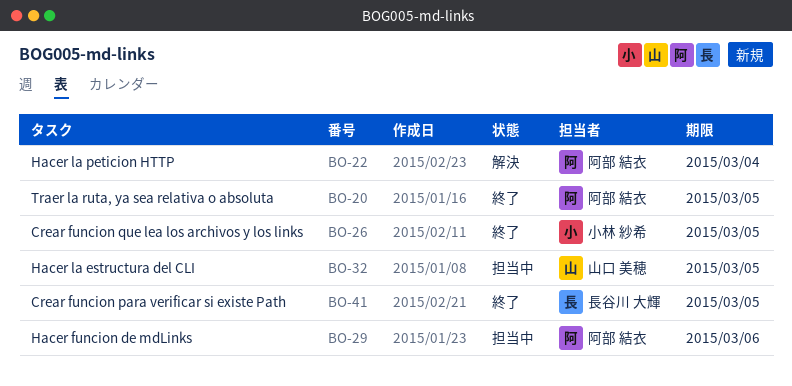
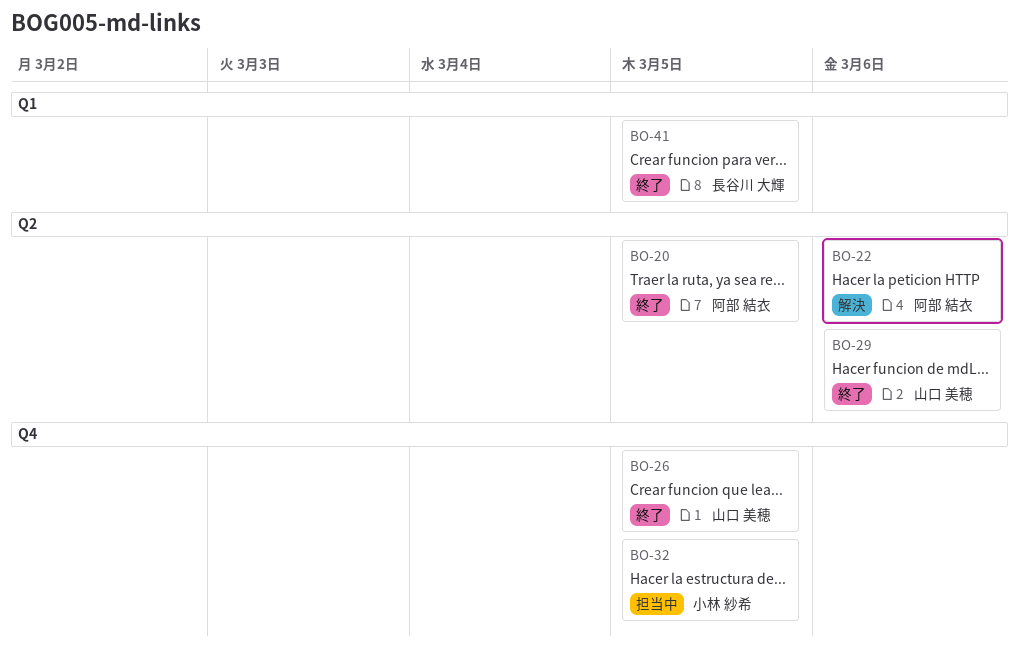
BO-22, due: Mar 4 -> Mar 6
BO-26, owner: 小林 紗希 -> 山口 美穂
BO-29, status: 担当中 -> 終了
BO-29, owner: 阿部 結衣 -> 山口 美穂
BO-32, owner: 山口 美穂 -> 小林 紗希

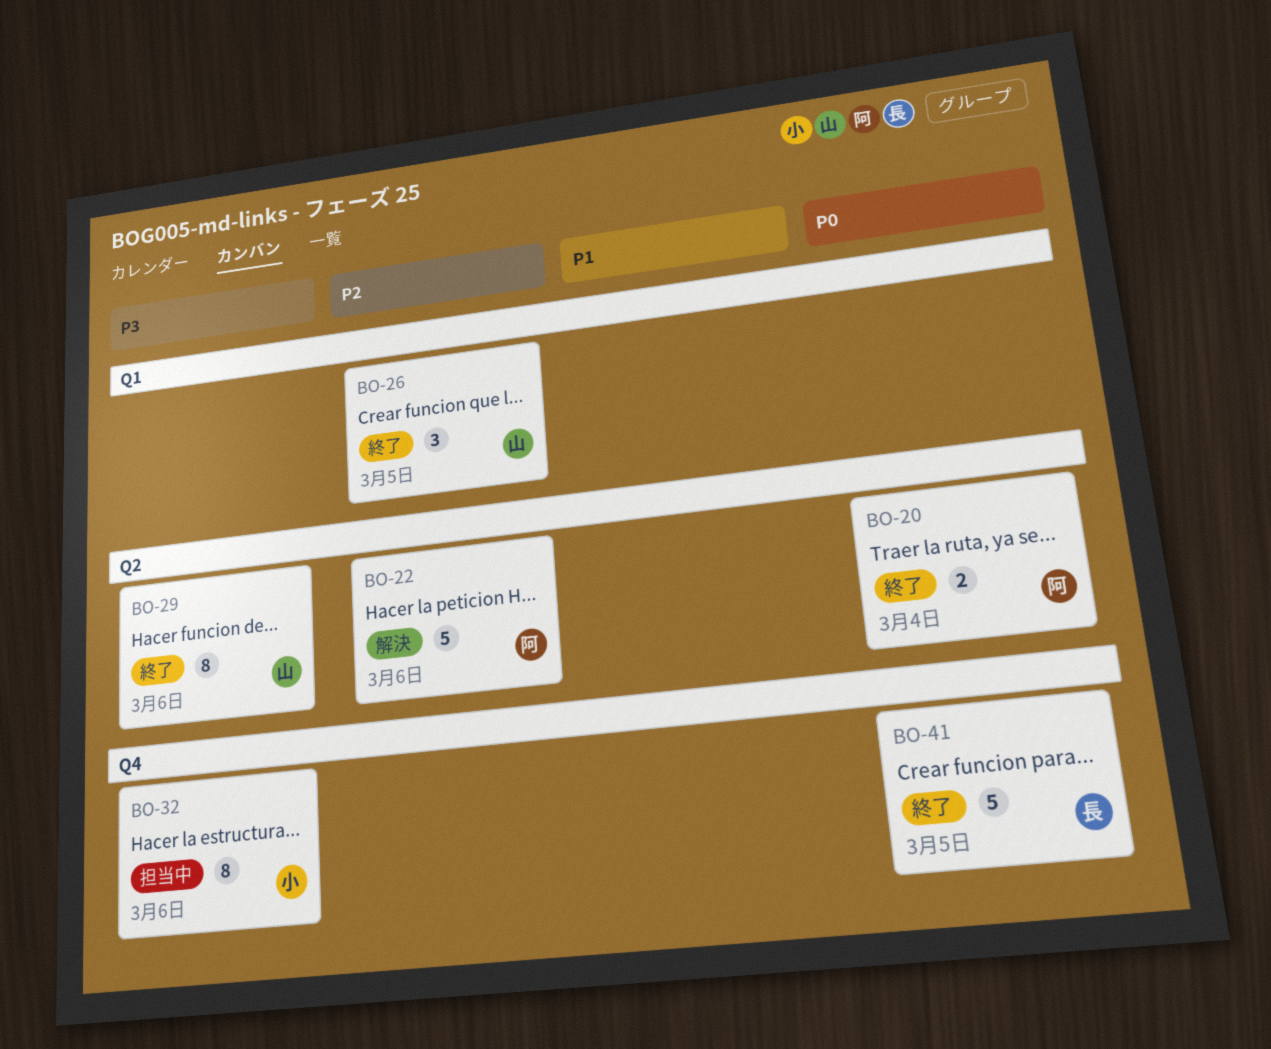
BO-20, due: Mar 5 -> Mar 4
BO-26, label: Q4 -> Q1
BO-32, due: Mar 5 -> Mar 6
BO-41, label: Q1 -> Q4

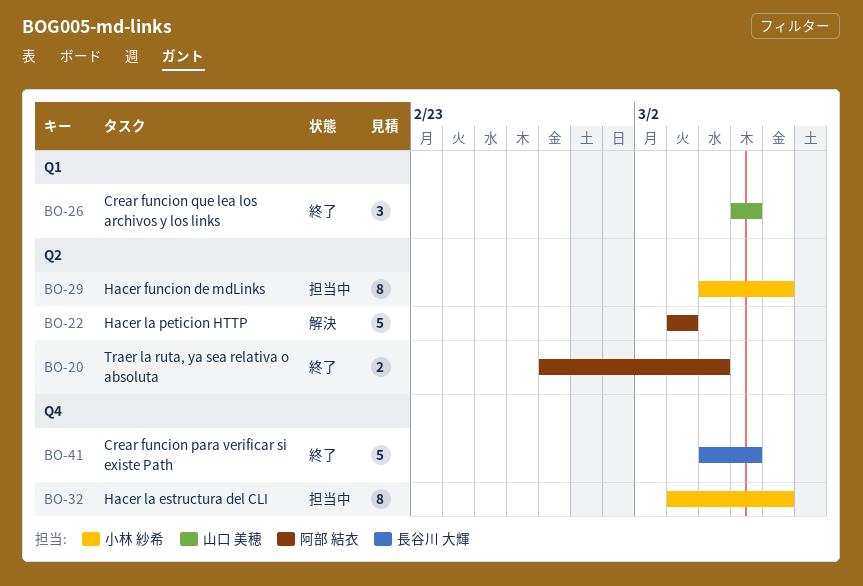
BO-22, due: Mar 6 -> Mar 3
BO-29, status: 終了 -> 担当中
BO-29, owner: 山口 美穂 -> 小林 紗希

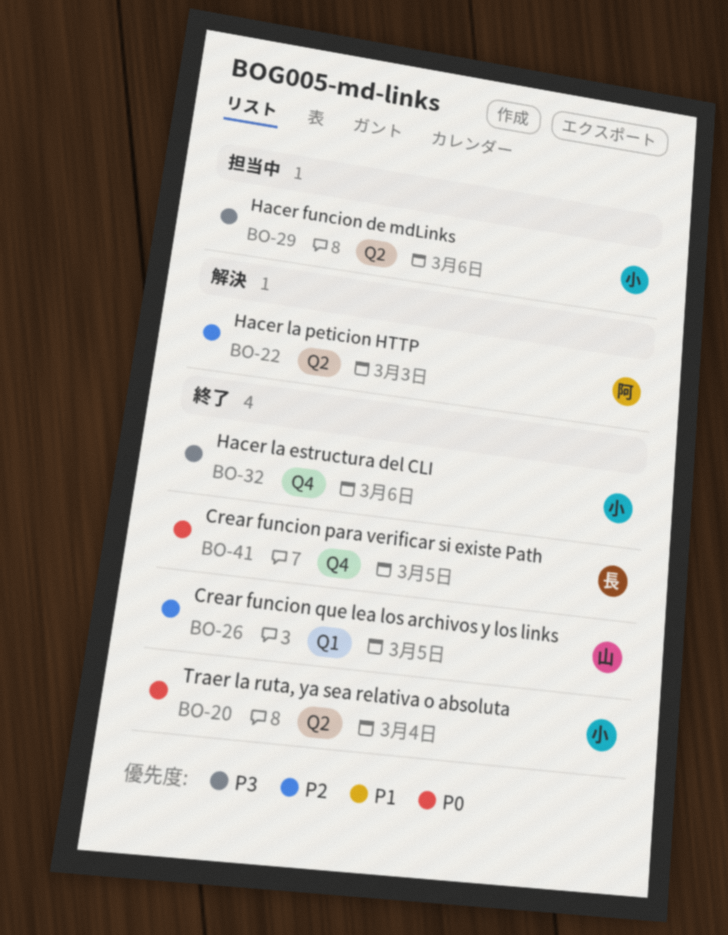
BO-20, owner: 阿部 結衣 -> 小林 紗希
BO-32, status: 担当中 -> 終了

